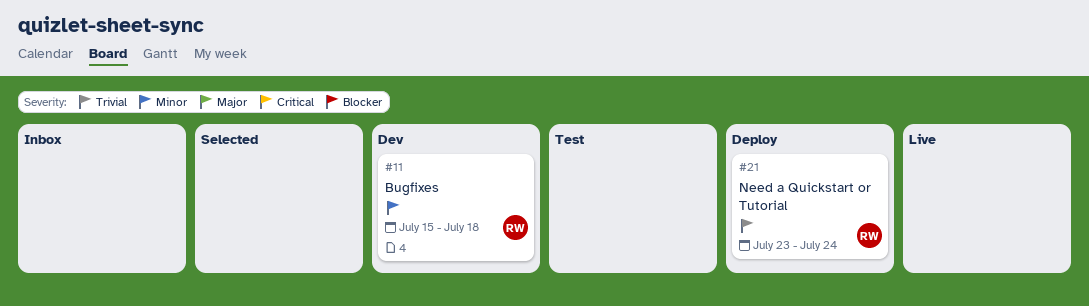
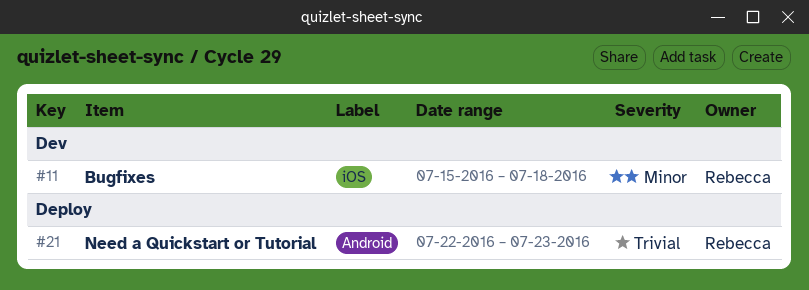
#21, start: Jul 23 -> Jul 22
#21, due: Jul 24 -> Jul 23

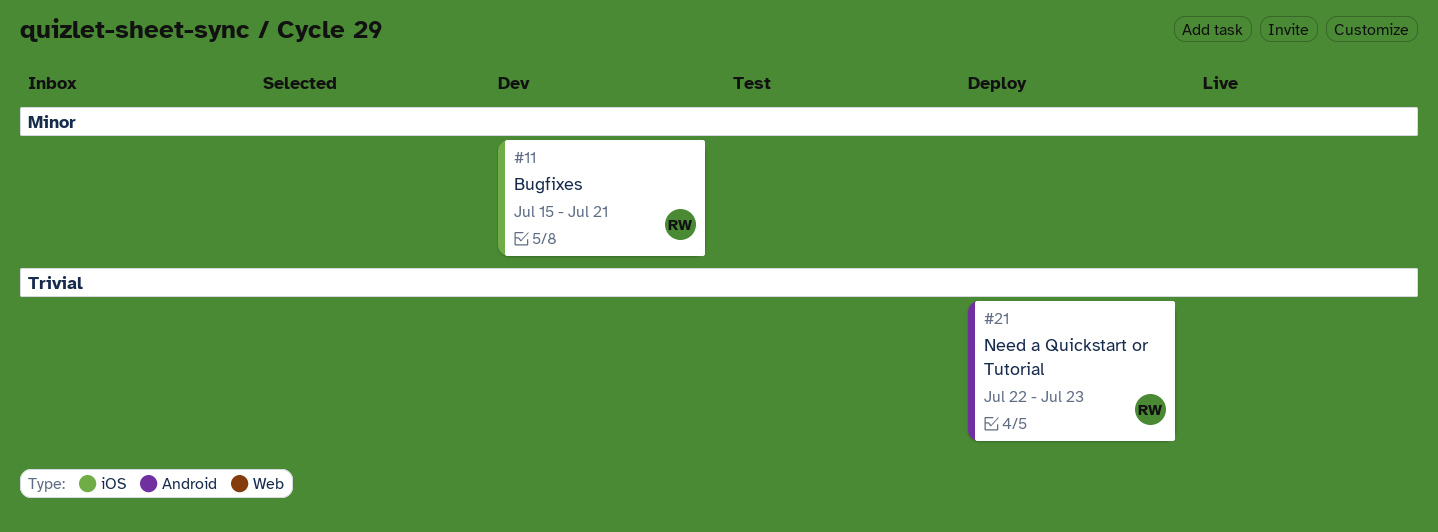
#11, due: Jul 18 -> Jul 21

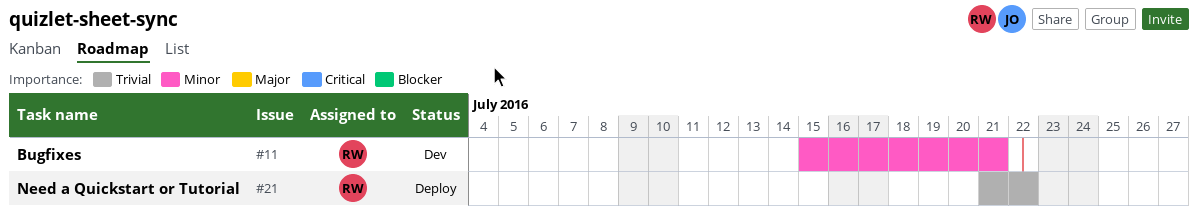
#21, start: Jul 22 -> Jul 21
#21, due: Jul 23 -> Jul 22

